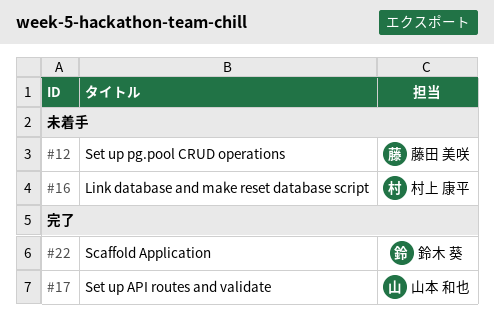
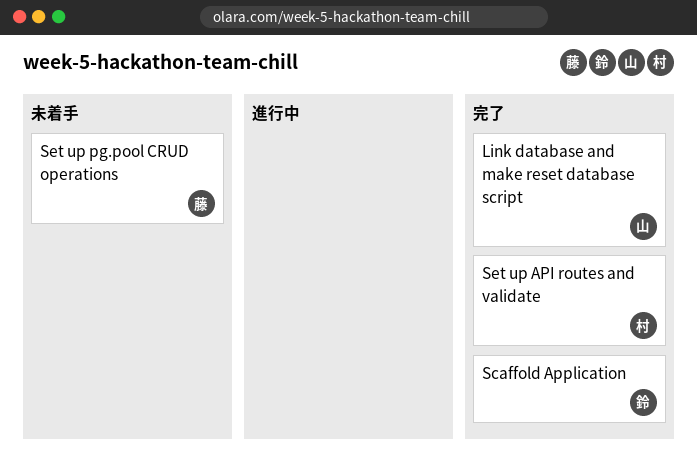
Link database and make reset database script, status: 未着手 -> 完了
Link database and make reset database script, owner: 村上 康平 -> 山本 和也
Set up API routes and validate, owner: 山本 和也 -> 村上 康平

